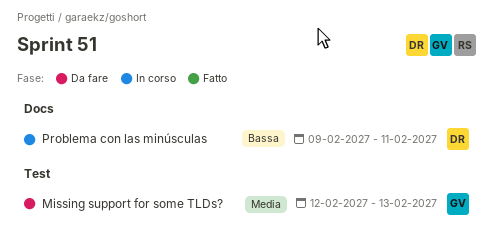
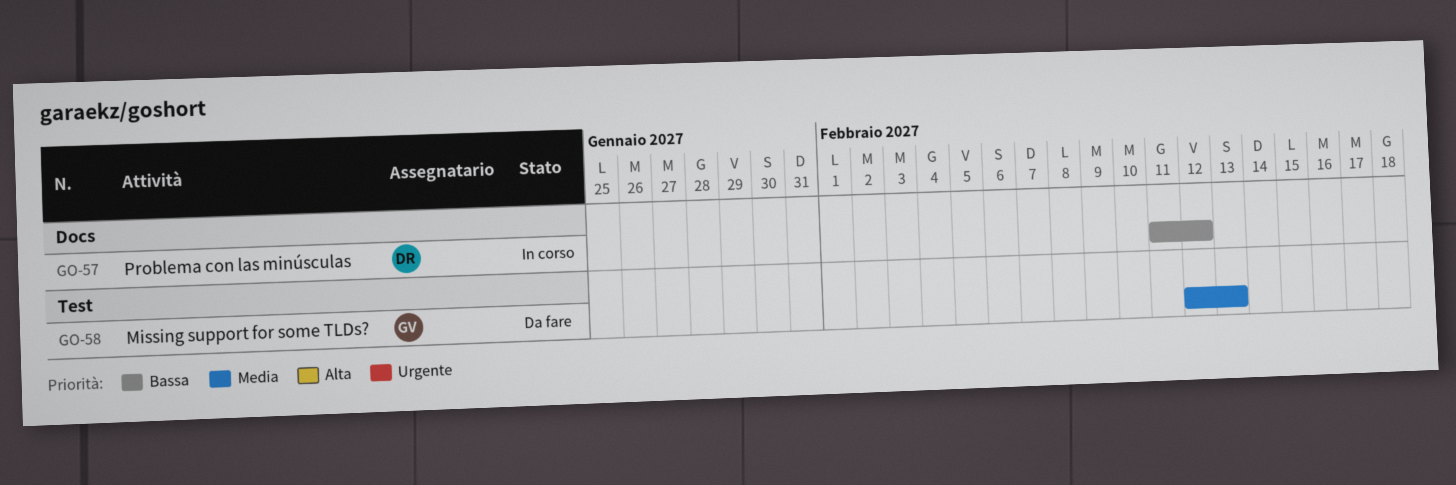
Problema con las minúsculas, start: Feb 9 -> Feb 11
Problema con las minúsculas, due: Feb 11 -> Feb 12

